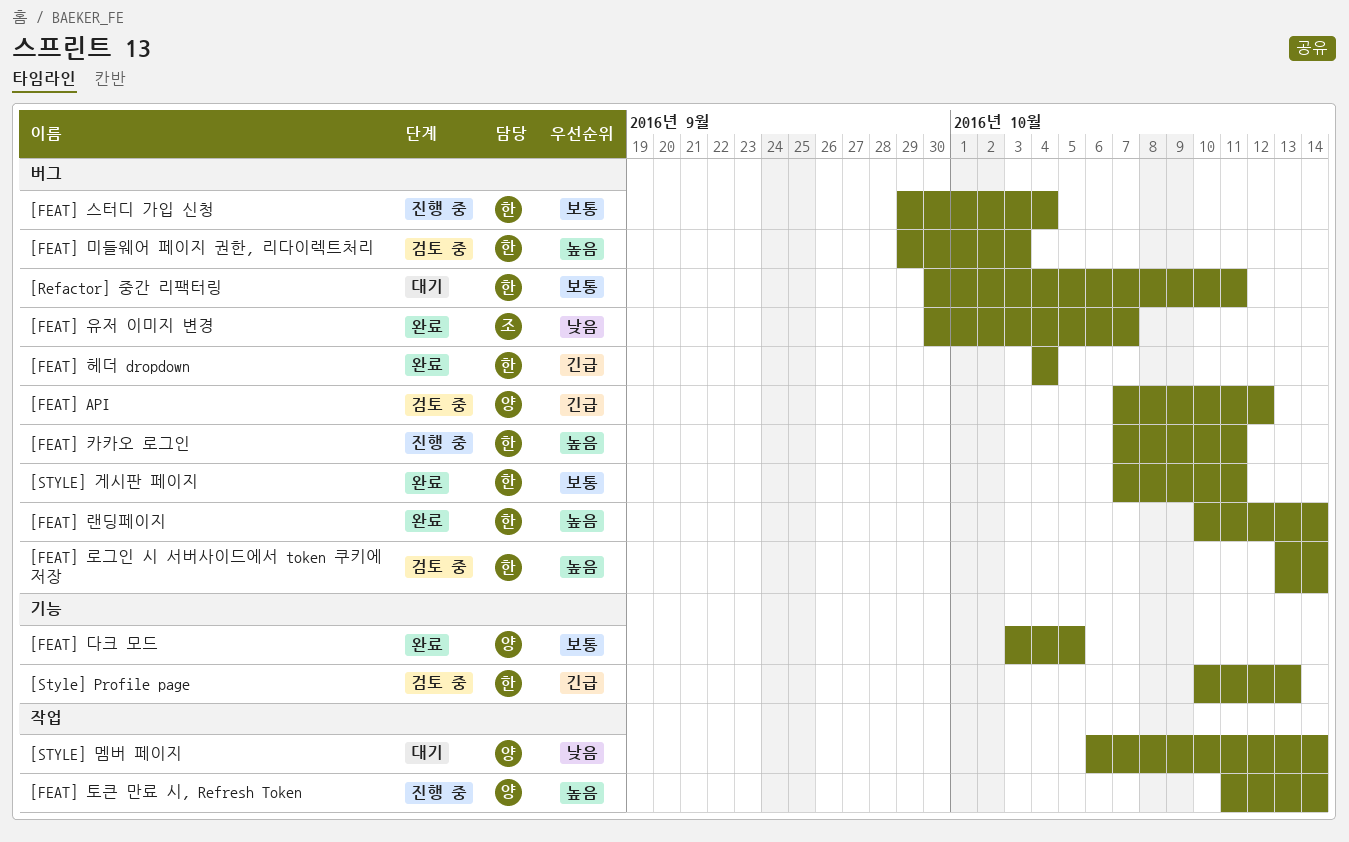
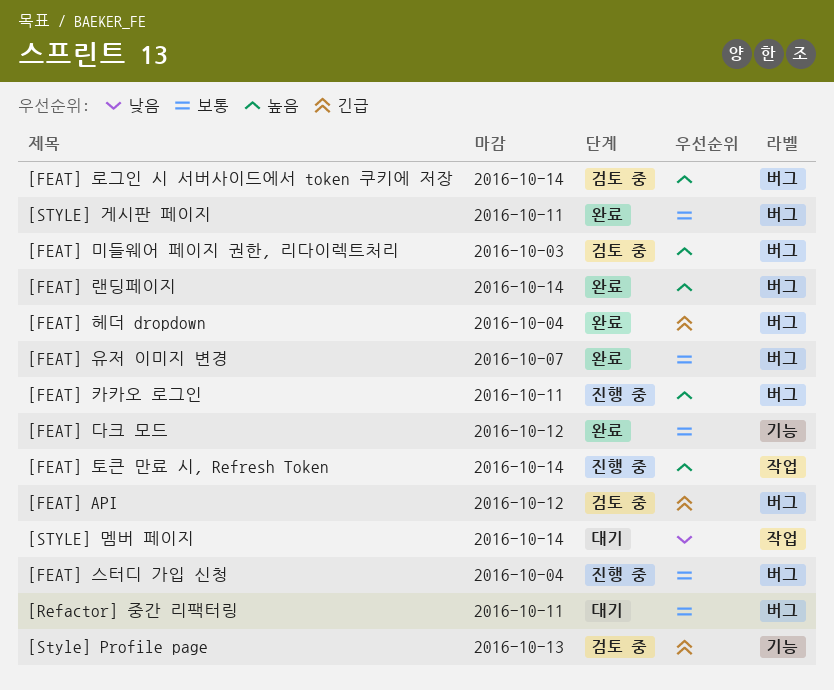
[FEAT] 다크 모드, due: Oct 5 -> Oct 12
[FEAT] 유저 이미지 변경, priority: 낮음 -> 보통

